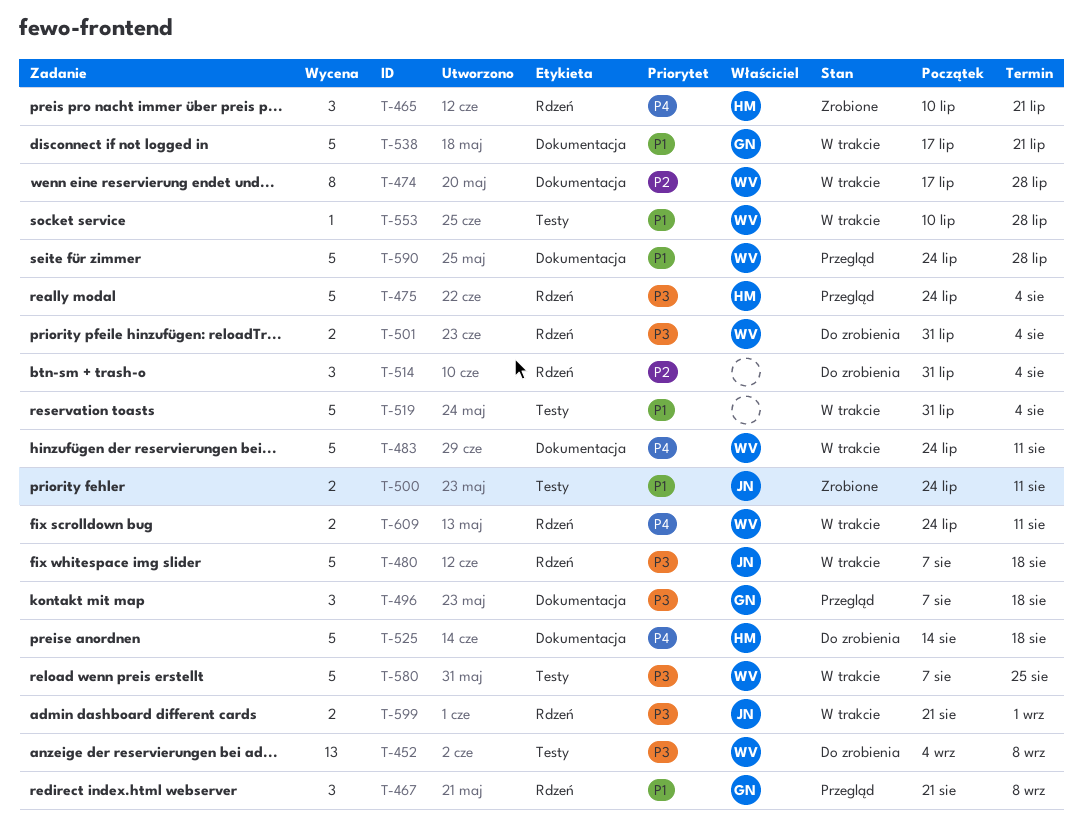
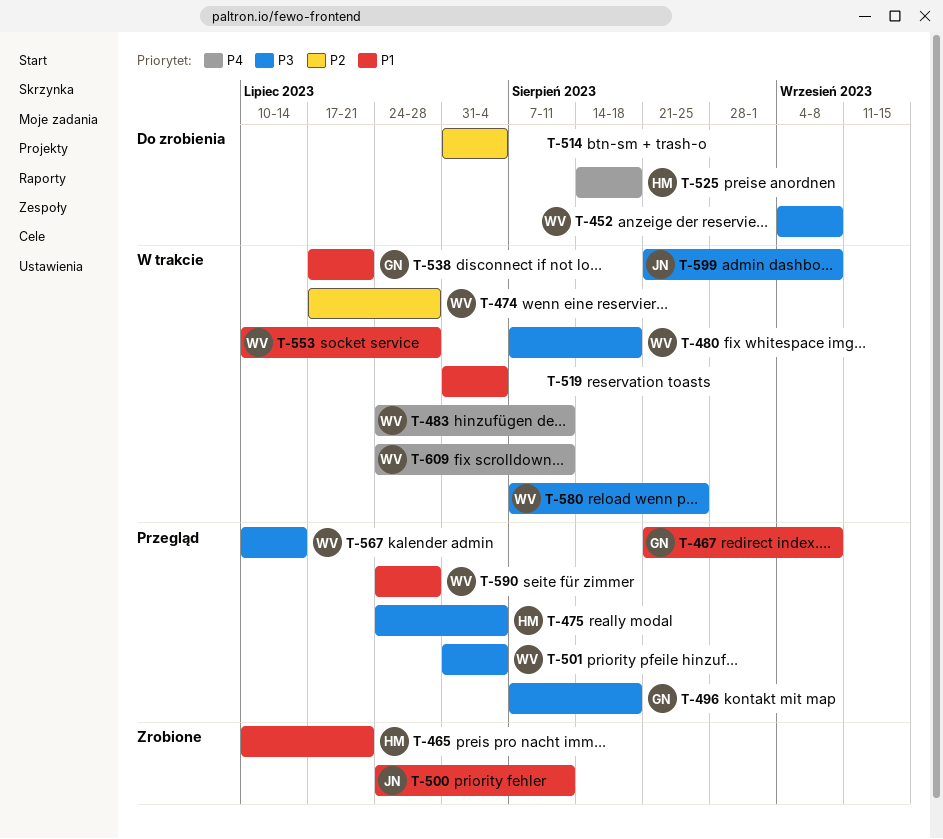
T-465, priority: P4 -> P1
T-480, owner: JN -> WV
T-501, status: Do zrobienia -> Przegląd
T-567: none -> present
T-599, due: Sep 1 -> Sep 8

